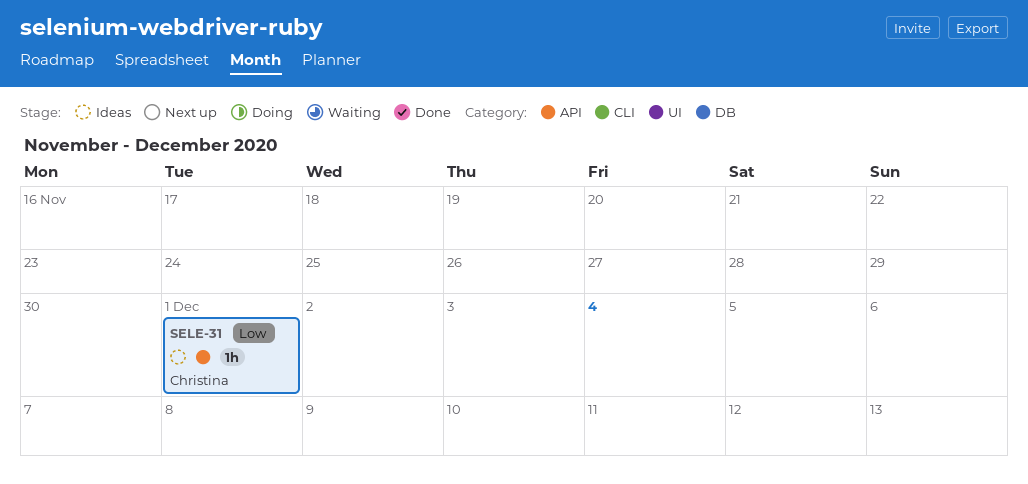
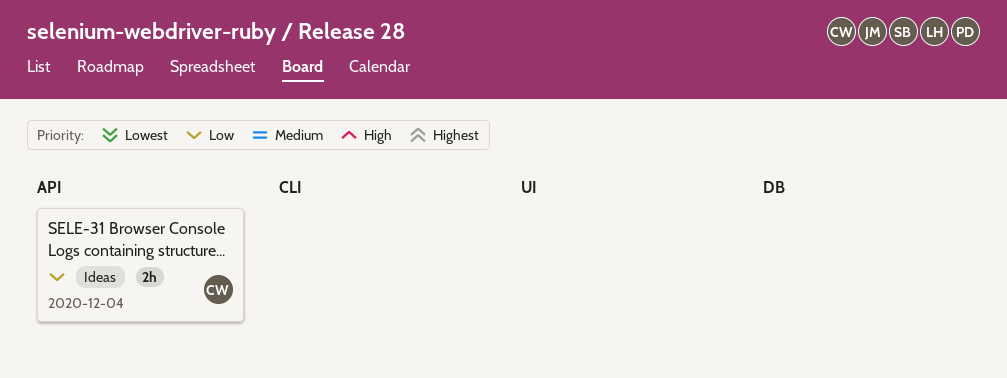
SELE-31, estimate: 1h -> 2h
SELE-31, due: Dec 1 -> Dec 4

